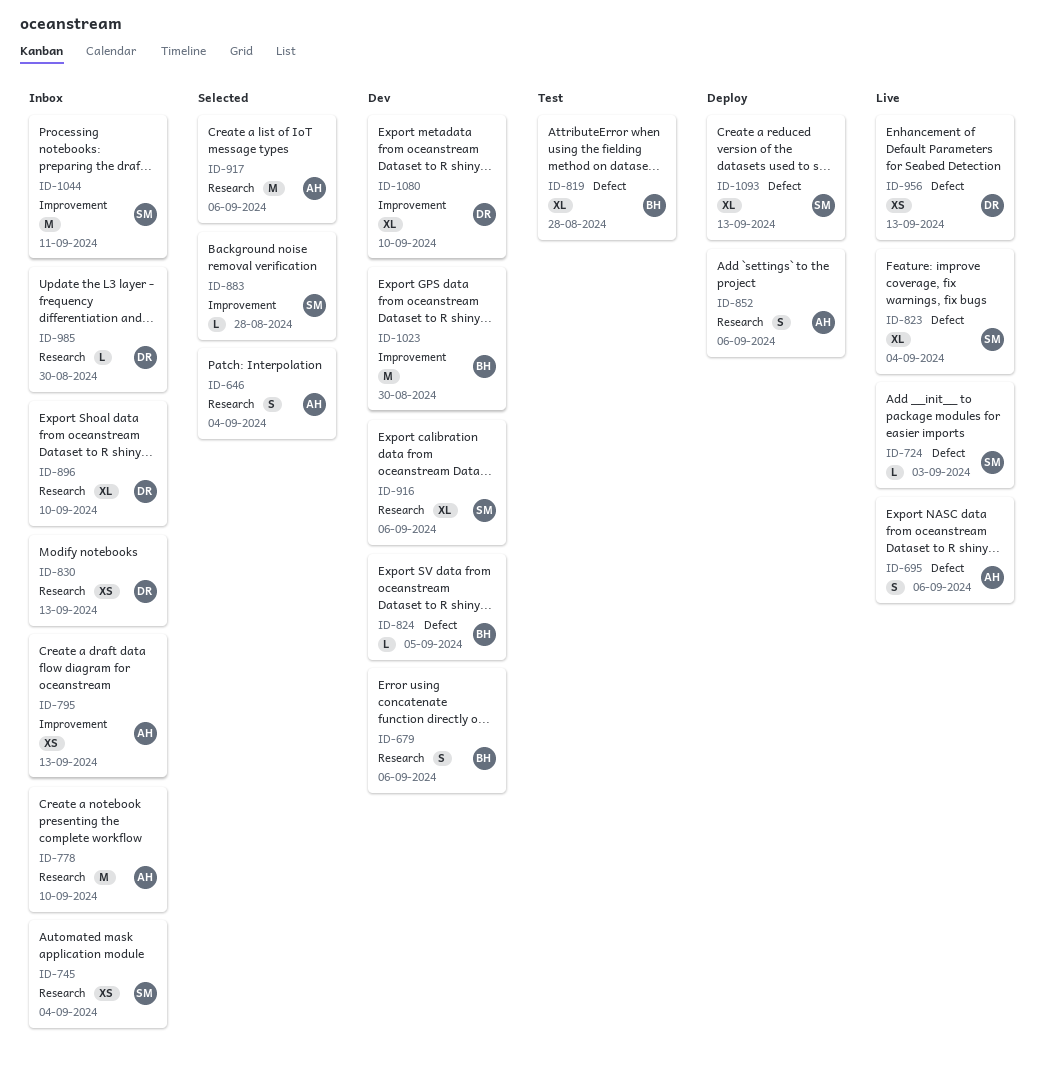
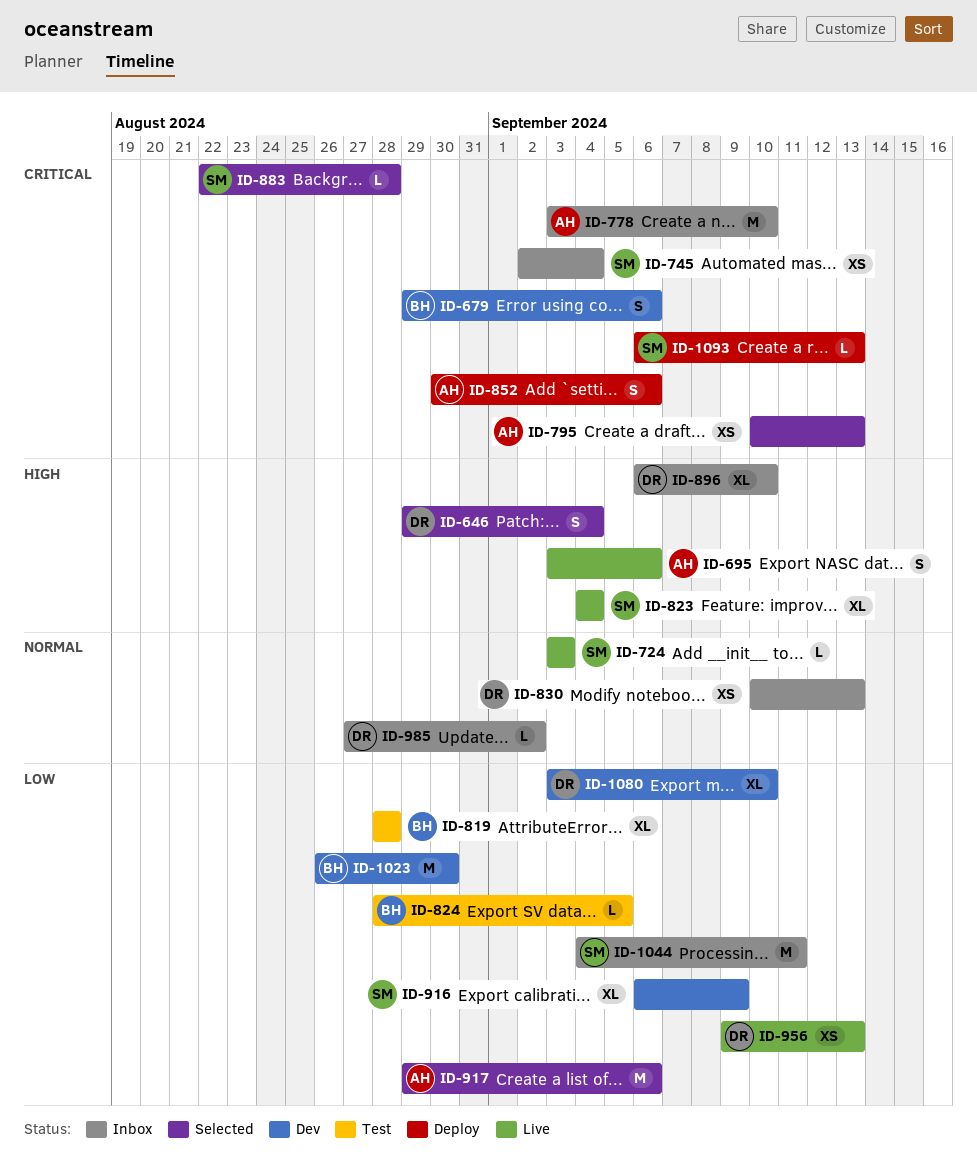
ID-646, owner: AH -> DR
ID-795, status: Inbox -> Selected
ID-824, status: Dev -> Test
ID-916, due: Sep 6 -> Sep 9
ID-985, due: Aug 30 -> Sep 2
ID-1093, estimate: XL -> L

